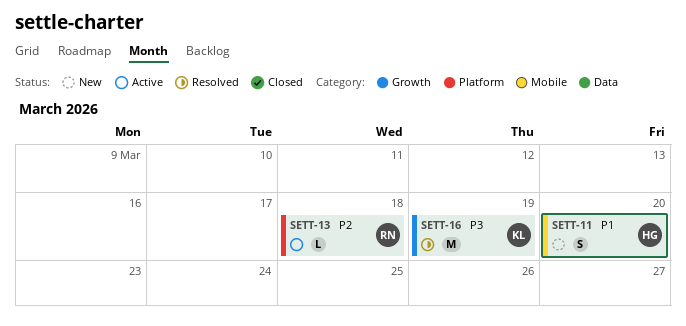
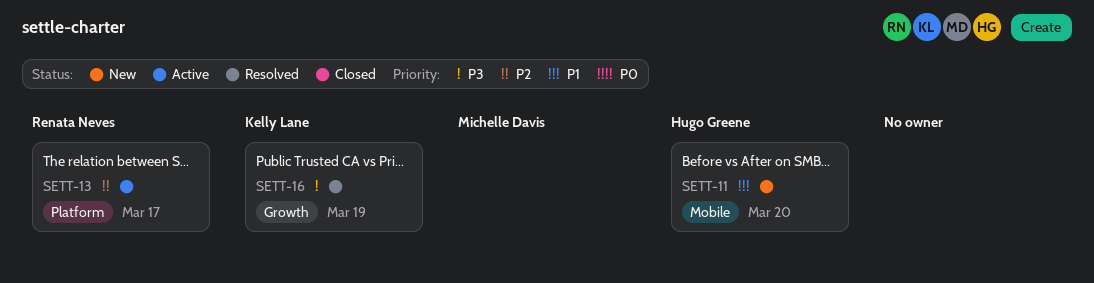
SETT-13, due: Mar 18 -> Mar 17

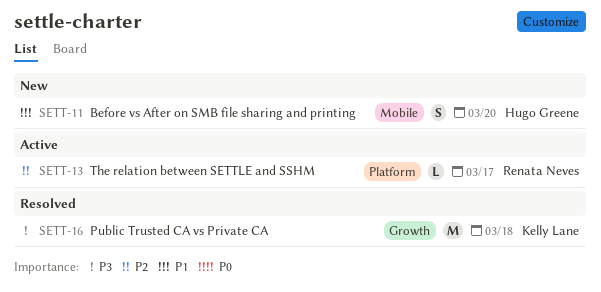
SETT-16, due: Mar 19 -> Mar 18

